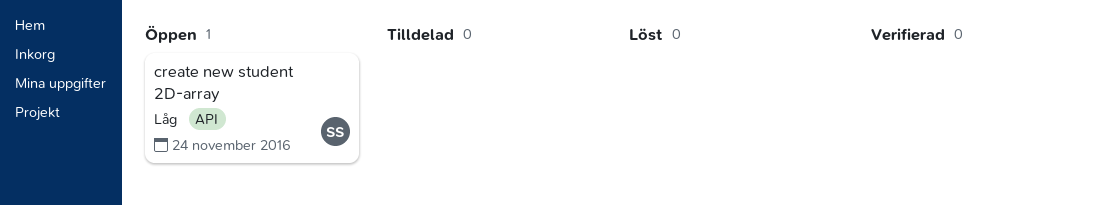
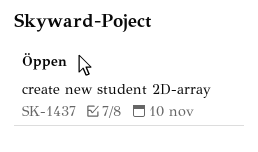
create new student 2D-array, due: Nov 24 -> Nov 10

